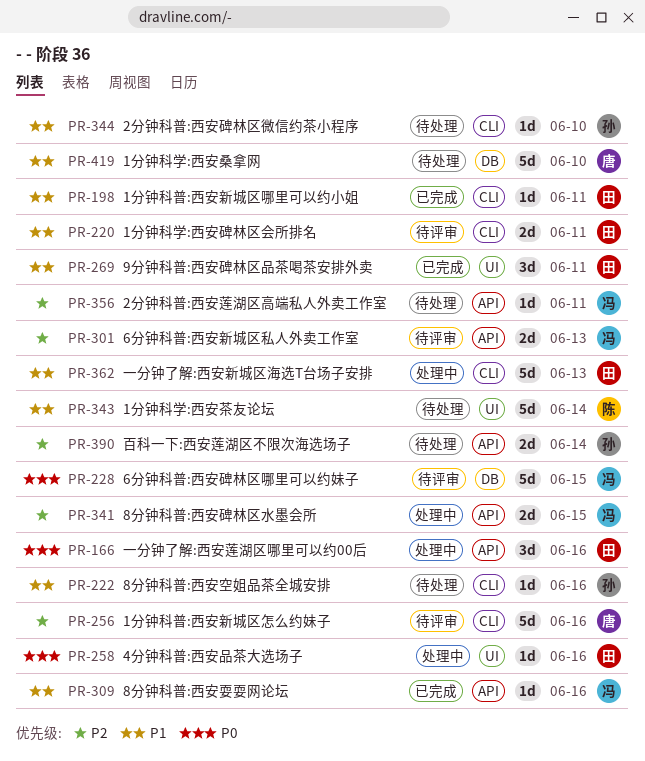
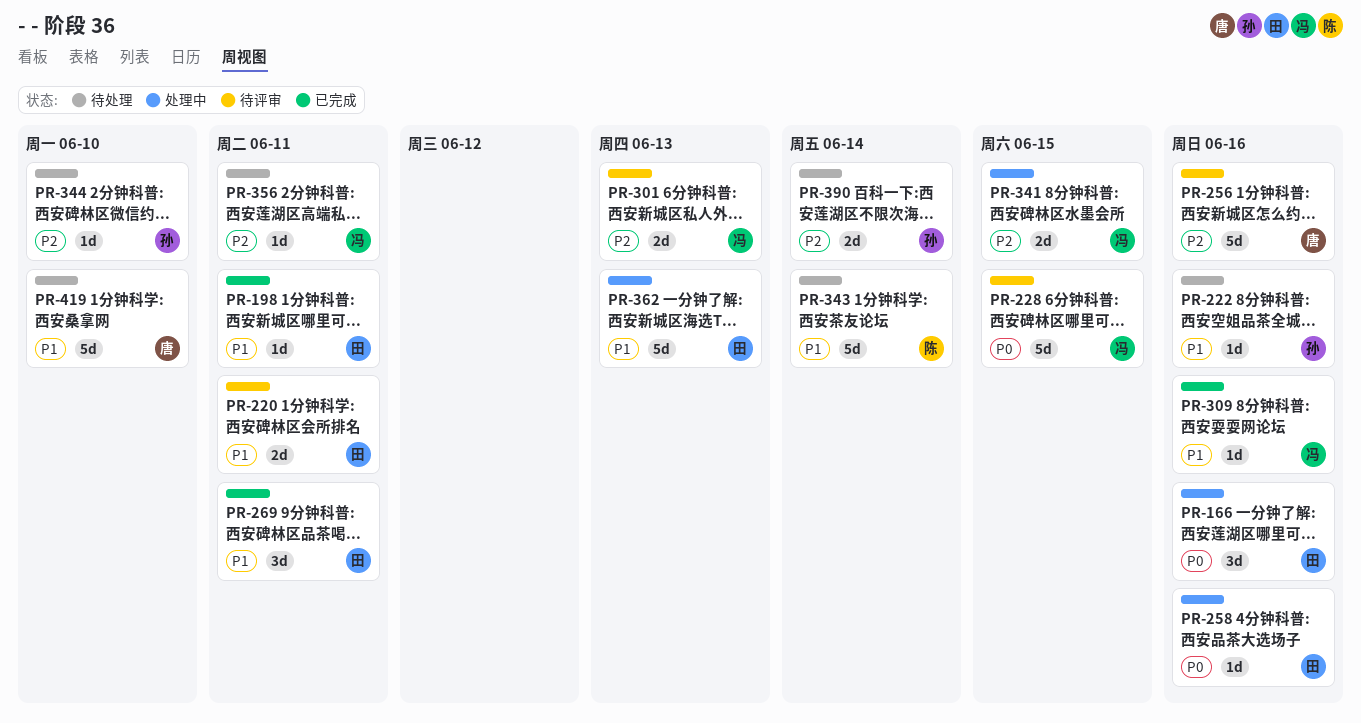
PR-344, priority: P1 -> P2

